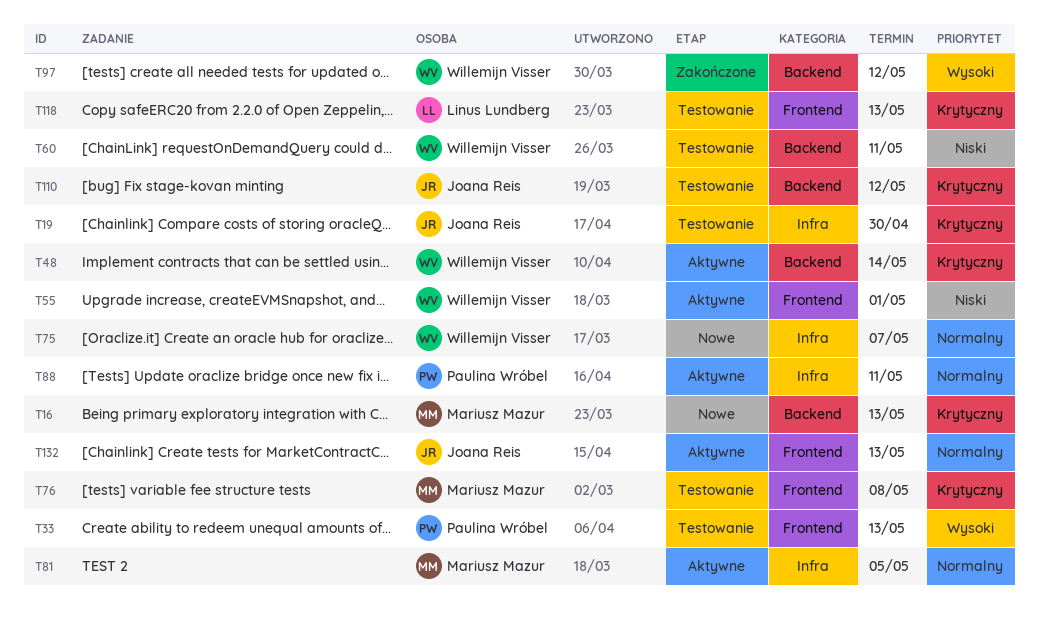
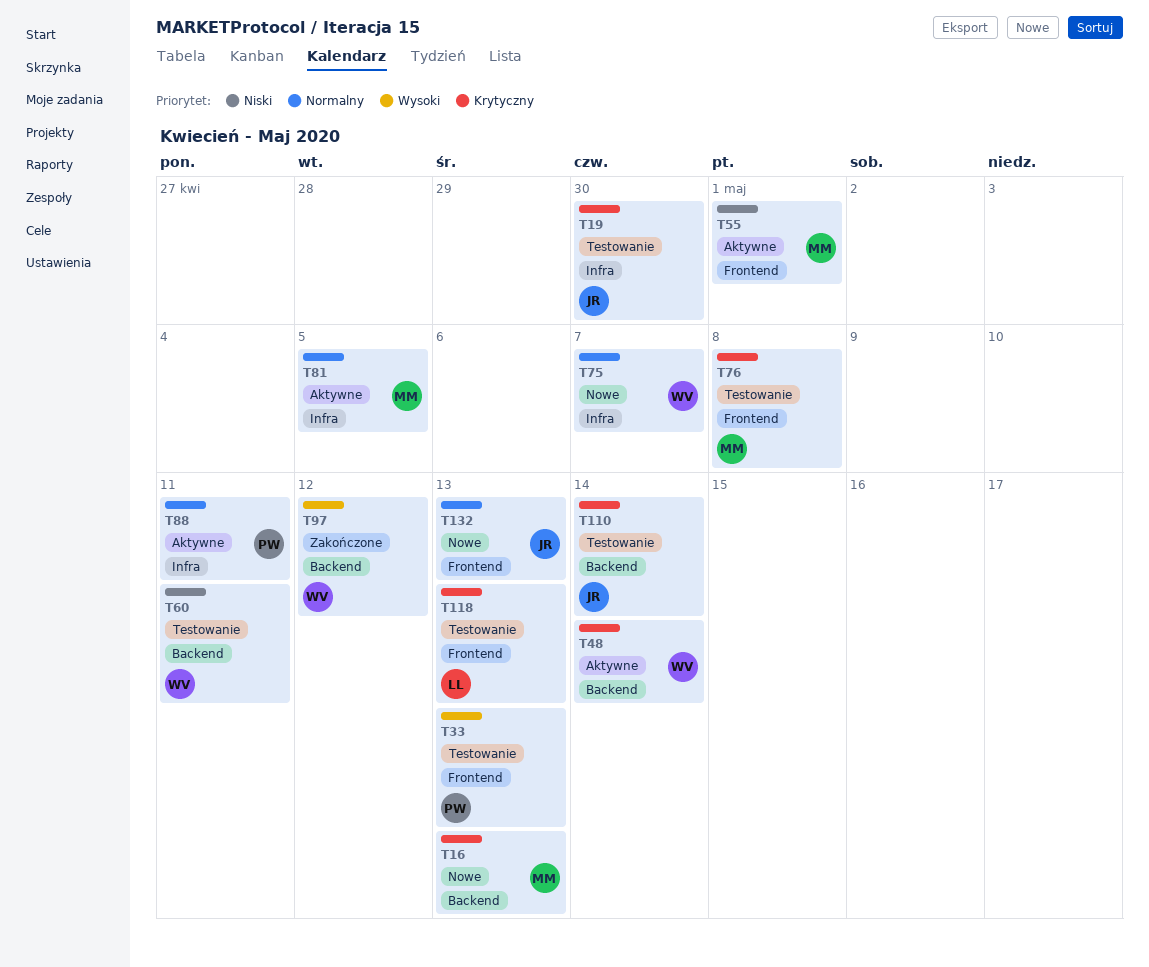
T55, owner: Willemijn Visser -> Mariusz Mazur
T110, due: May 12 -> May 14
T132, status: Aktywne -> Nowe

